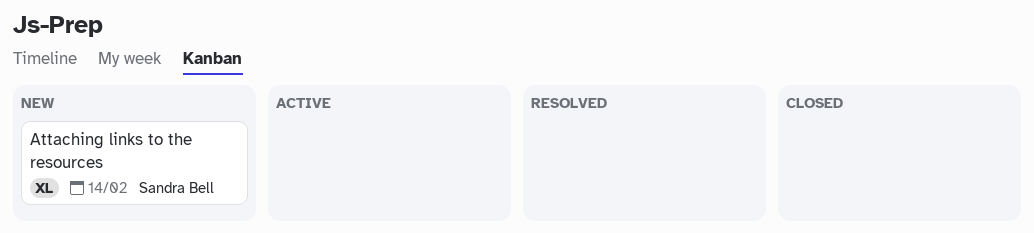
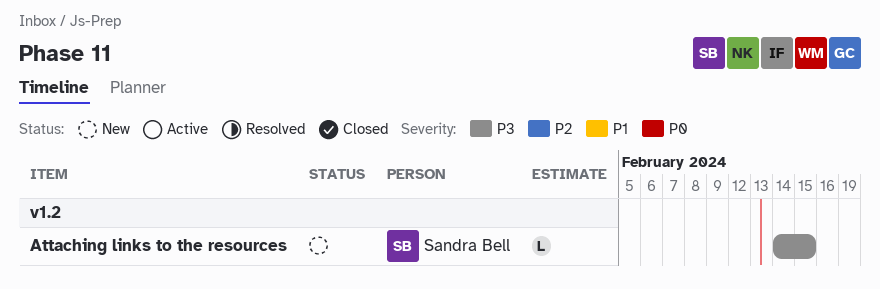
Attaching links to the resources, estimate: XL -> L
Attaching links to the resources, due: Feb 14 -> Feb 15

